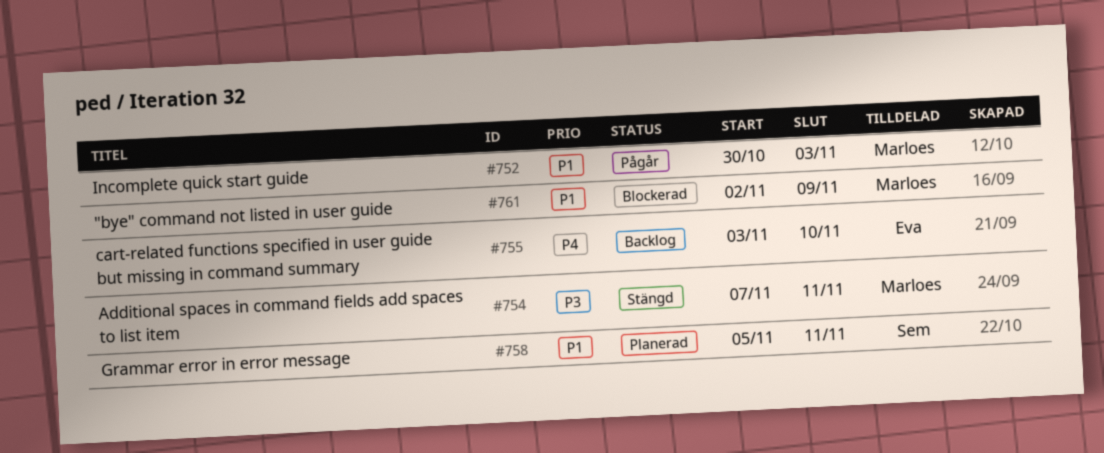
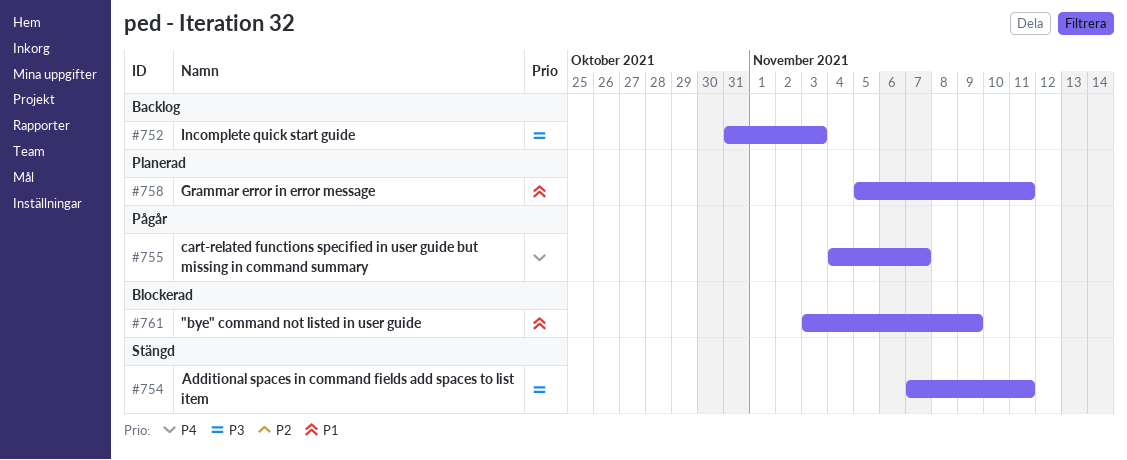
#752, status: Pågår -> Backlog
#752, priority: P1 -> P3
#752, start: Oct 30 -> Oct 31
#755, status: Backlog -> Pågår
#755, start: Nov 3 -> Nov 4
#755, due: Nov 10 -> Nov 7
#761, start: Nov 2 -> Nov 3

